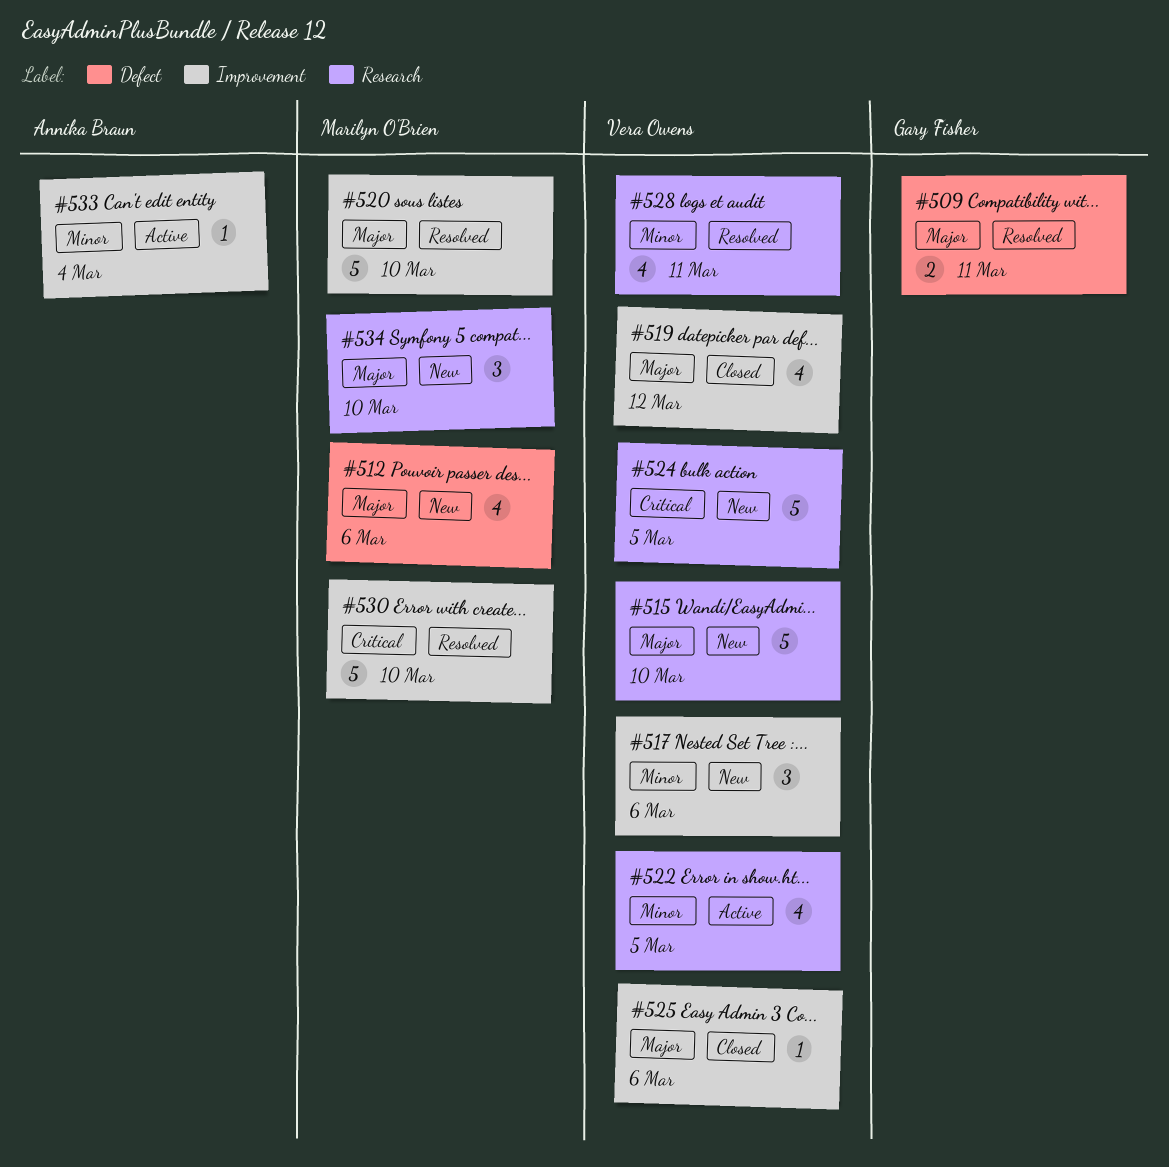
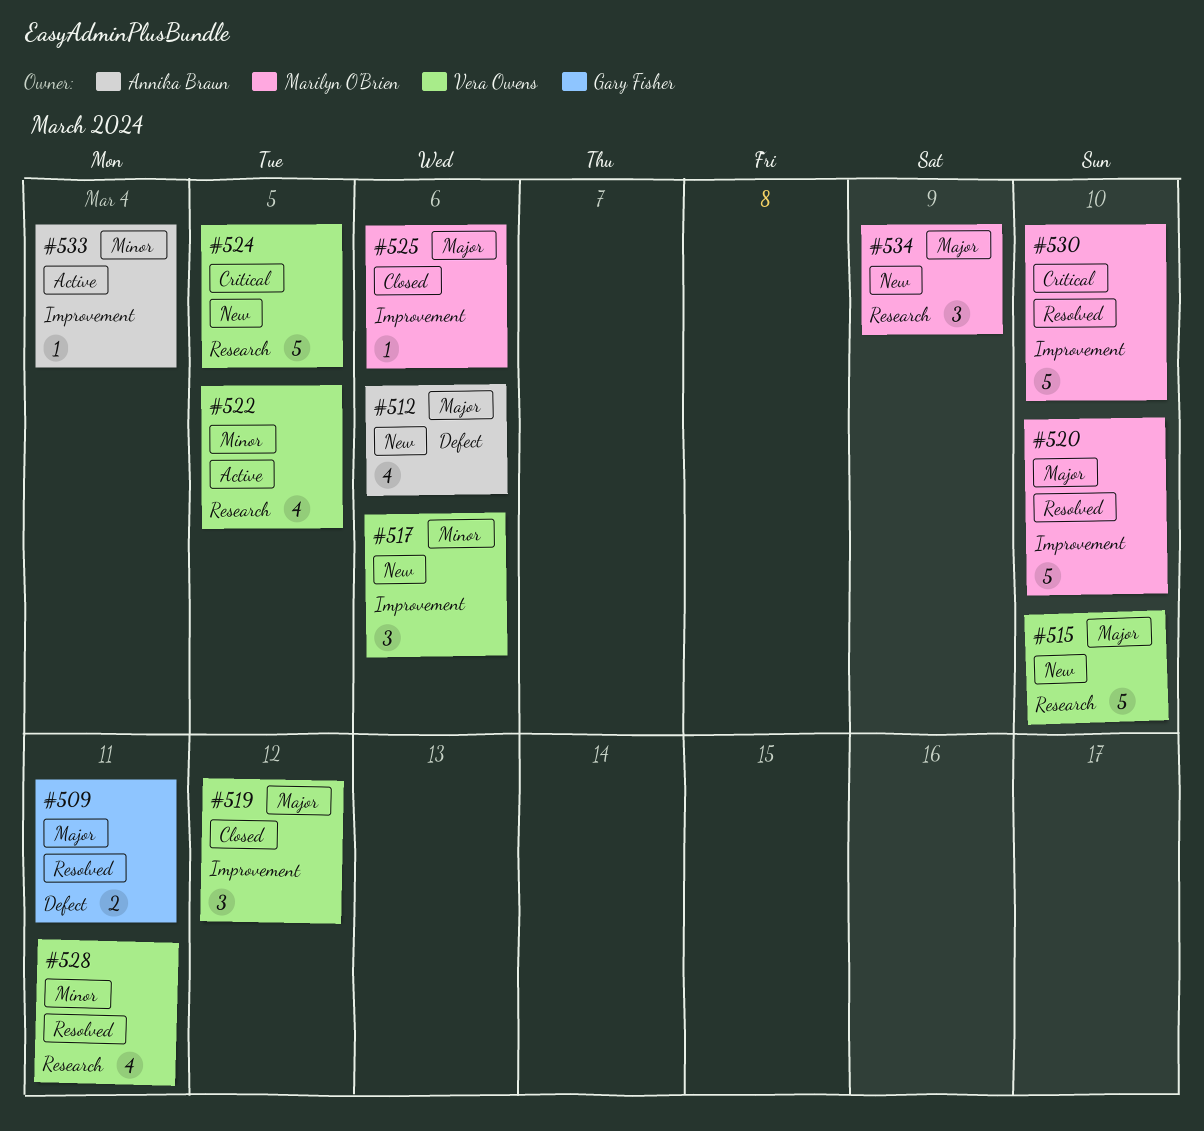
#512, owner: Marilyn O'Brien -> Annika Braun
#519, estimate: 4 -> 3
#525, owner: Vera Owens -> Marilyn O'Brien
#534, due: Mar 10 -> Mar 9

